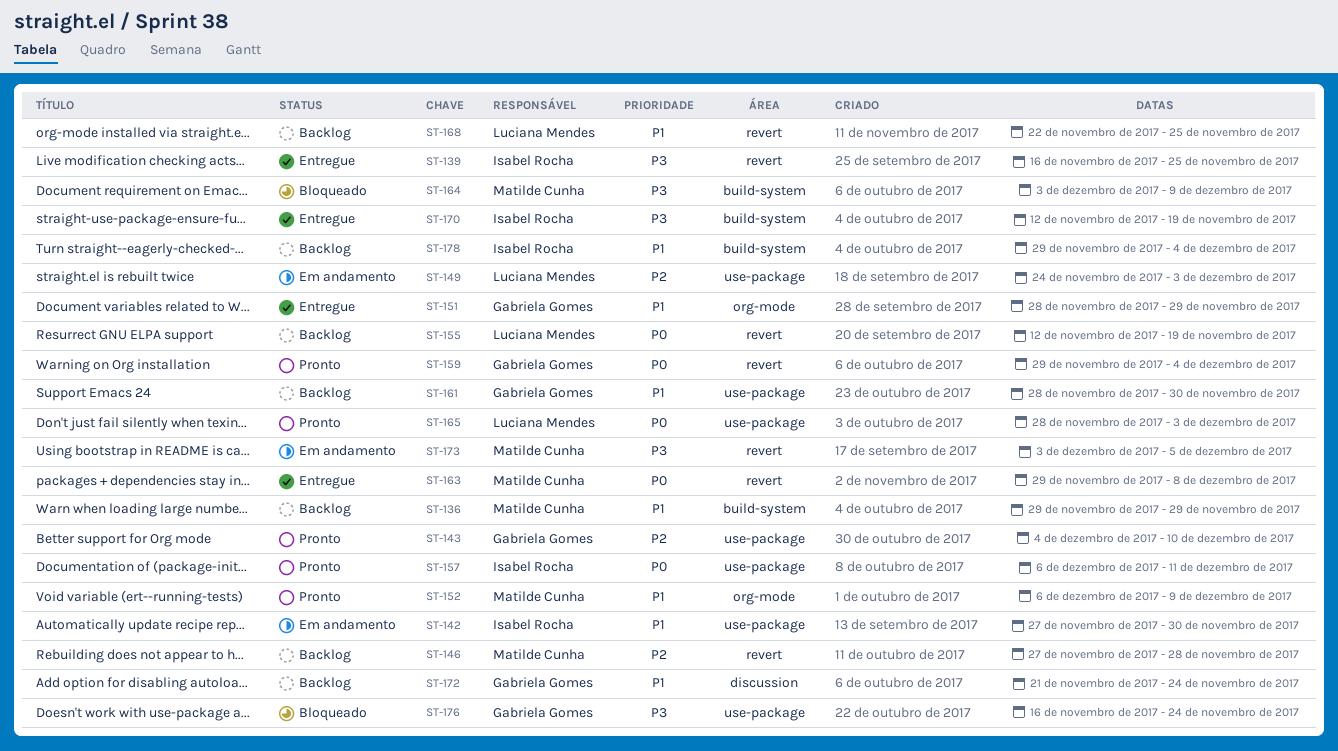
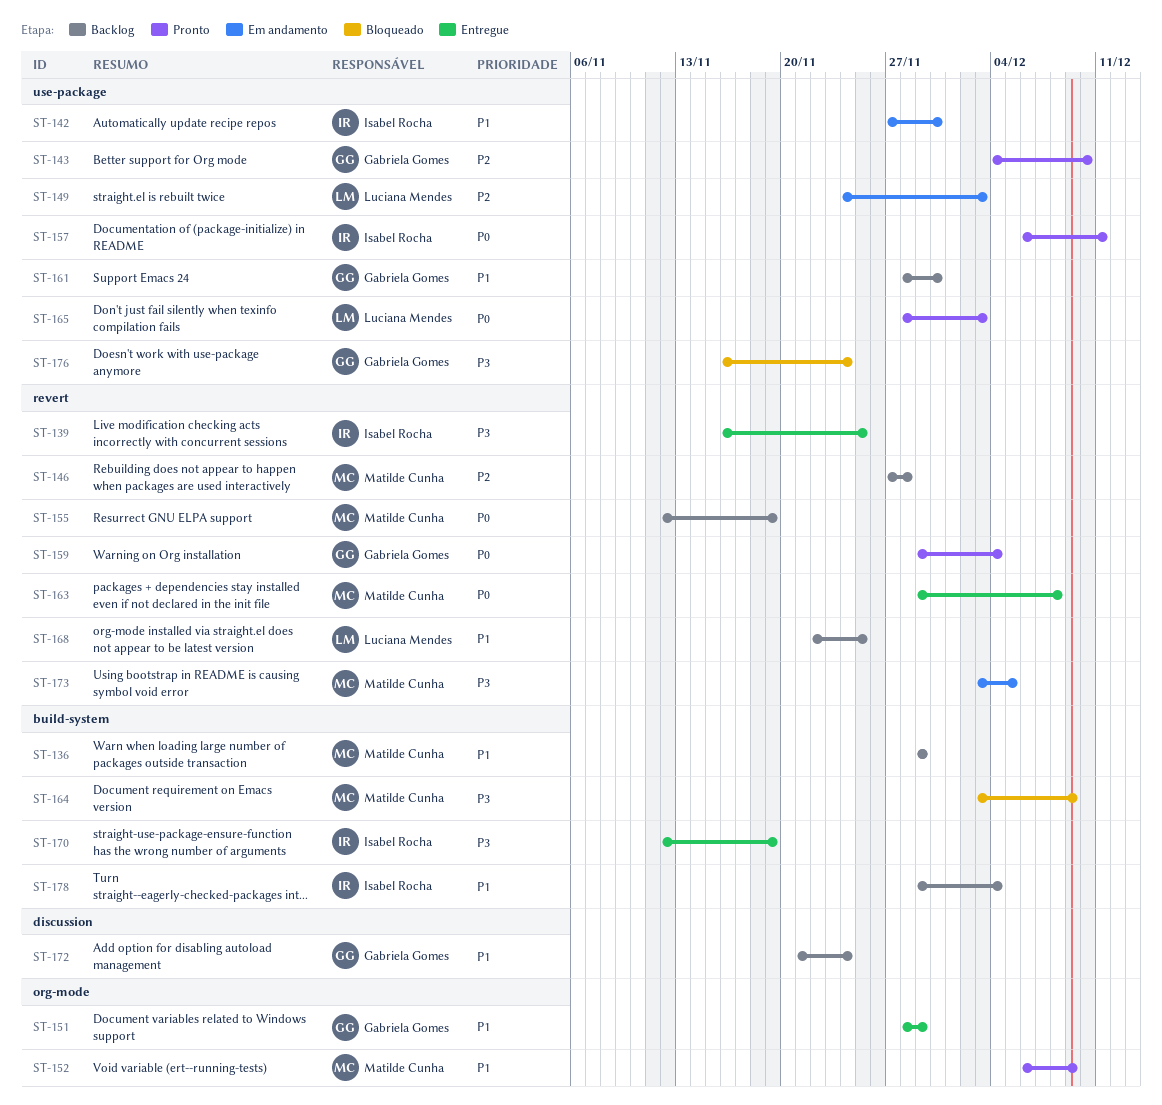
ST-155, owner: Luciana Mendes -> Matilde Cunha

